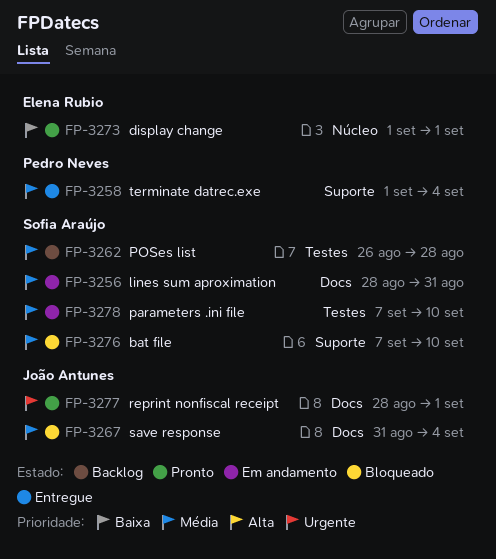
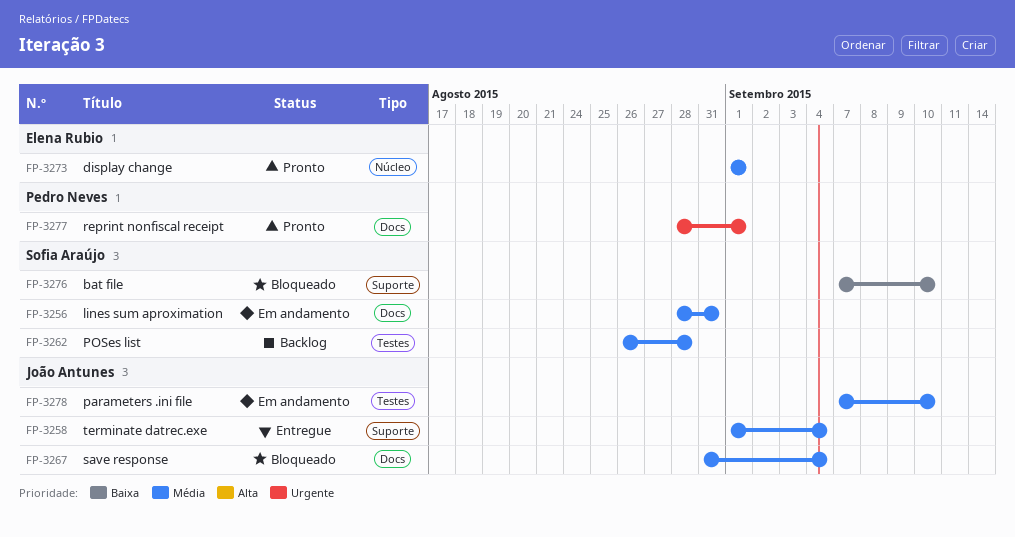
FP-3258, owner: Pedro Neves -> João Antunes
FP-3273, priority: Baixa -> Média
FP-3276, priority: Média -> Baixa
FP-3277, owner: João Antunes -> Pedro Neves
FP-3278, owner: Sofia Araújo -> João Antunes

